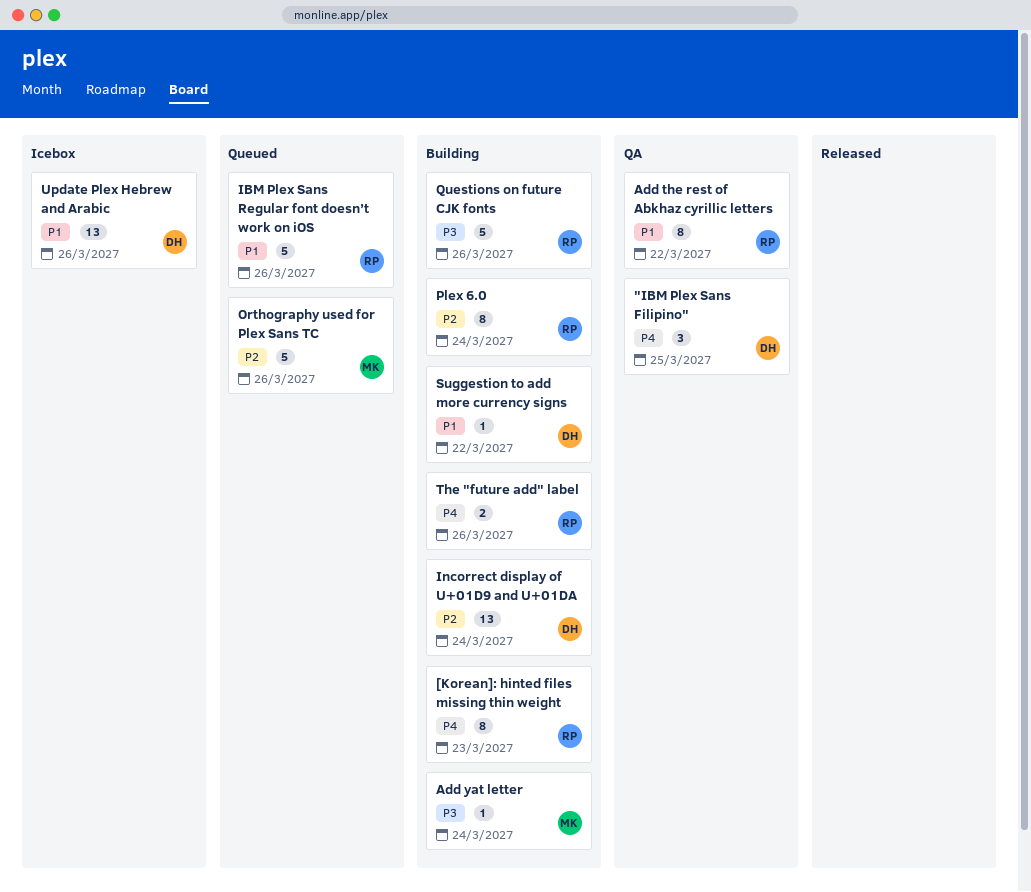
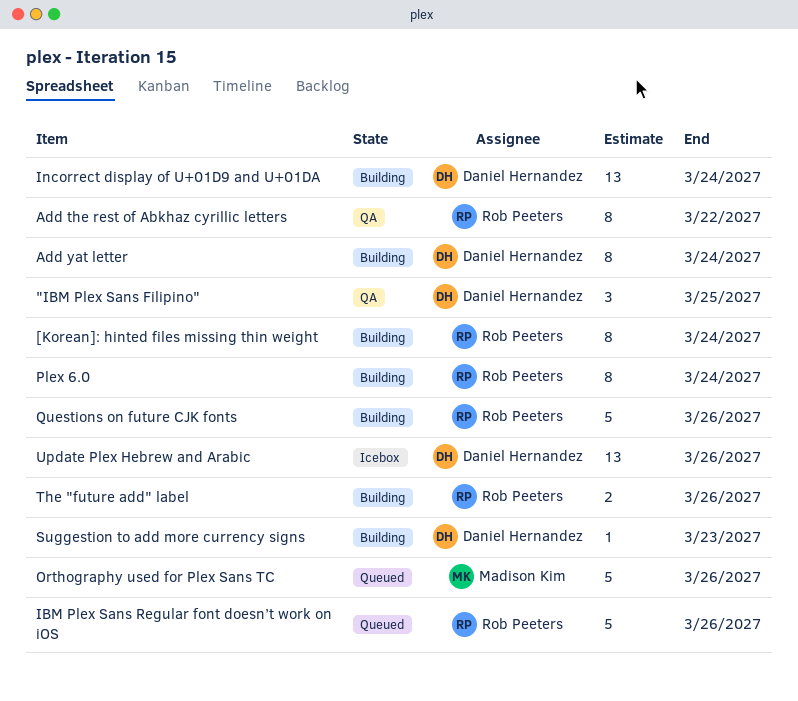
[Korean]: hinted files missing thin weight, due: Mar 23 -> Mar 24
Add yat letter, owner: Madison Kim -> Daniel Hernandez
Add yat letter, estimate: 1 -> 8
Suggestion to add more currency signs, due: Mar 22 -> Mar 23

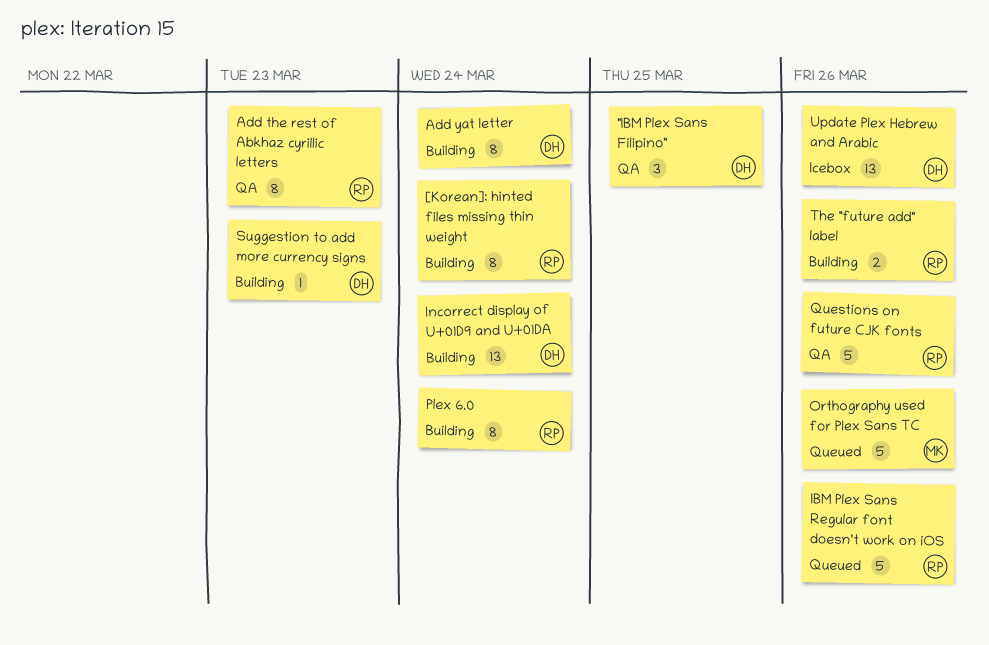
Add the rest of Abkhaz cyrillic letters, due: Mar 22 -> Mar 23
Questions on future CJK fonts, status: Building -> QA

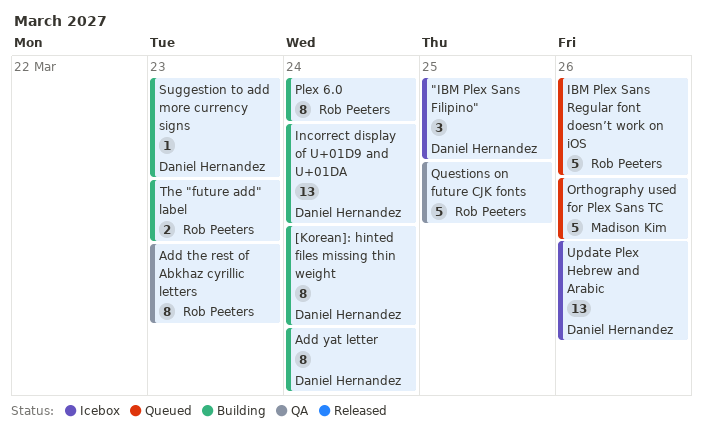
"IBM Plex Sans Filipino", status: QA -> Icebox
[Korean]: hinted files missing thin weight, owner: Rob Peeters -> Daniel Hernandez
Questions on future CJK fonts, due: Mar 26 -> Mar 25
The "future add" label, due: Mar 26 -> Mar 23

